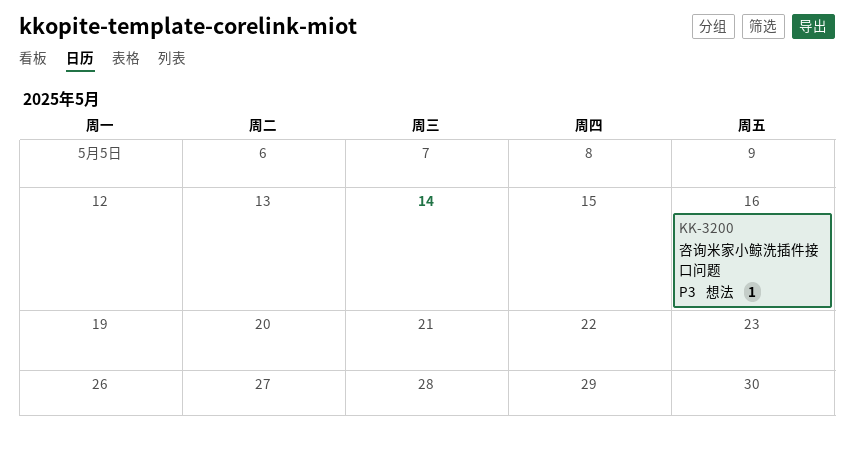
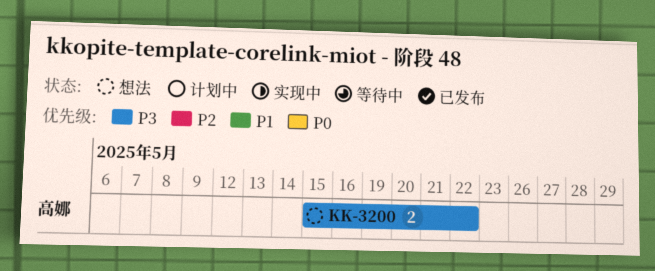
KK-3200, estimate: 1 -> 2
KK-3200, due: May 16 -> May 22

